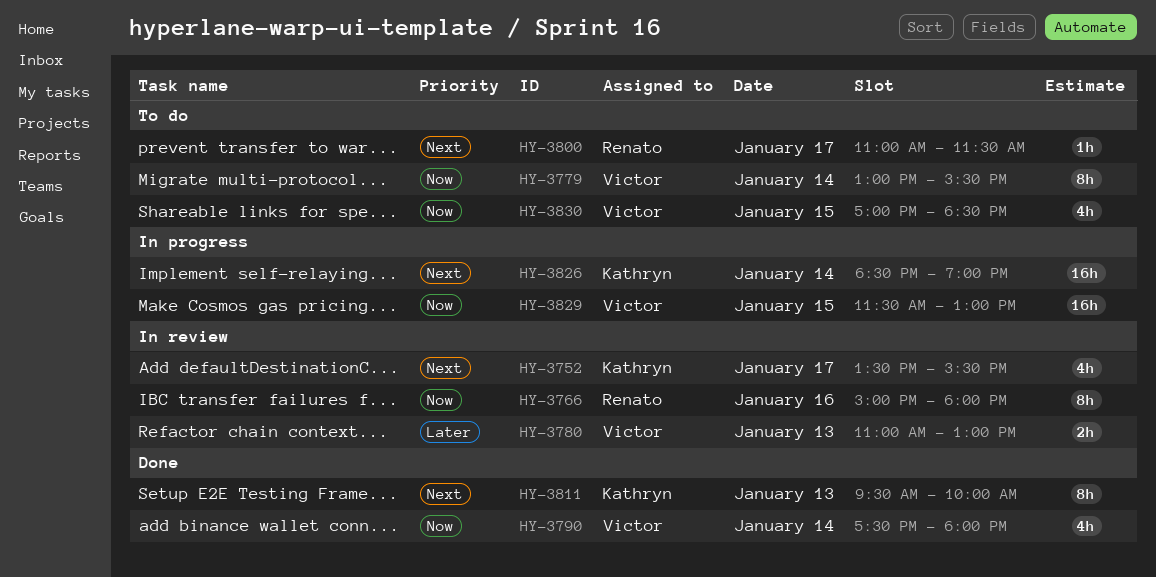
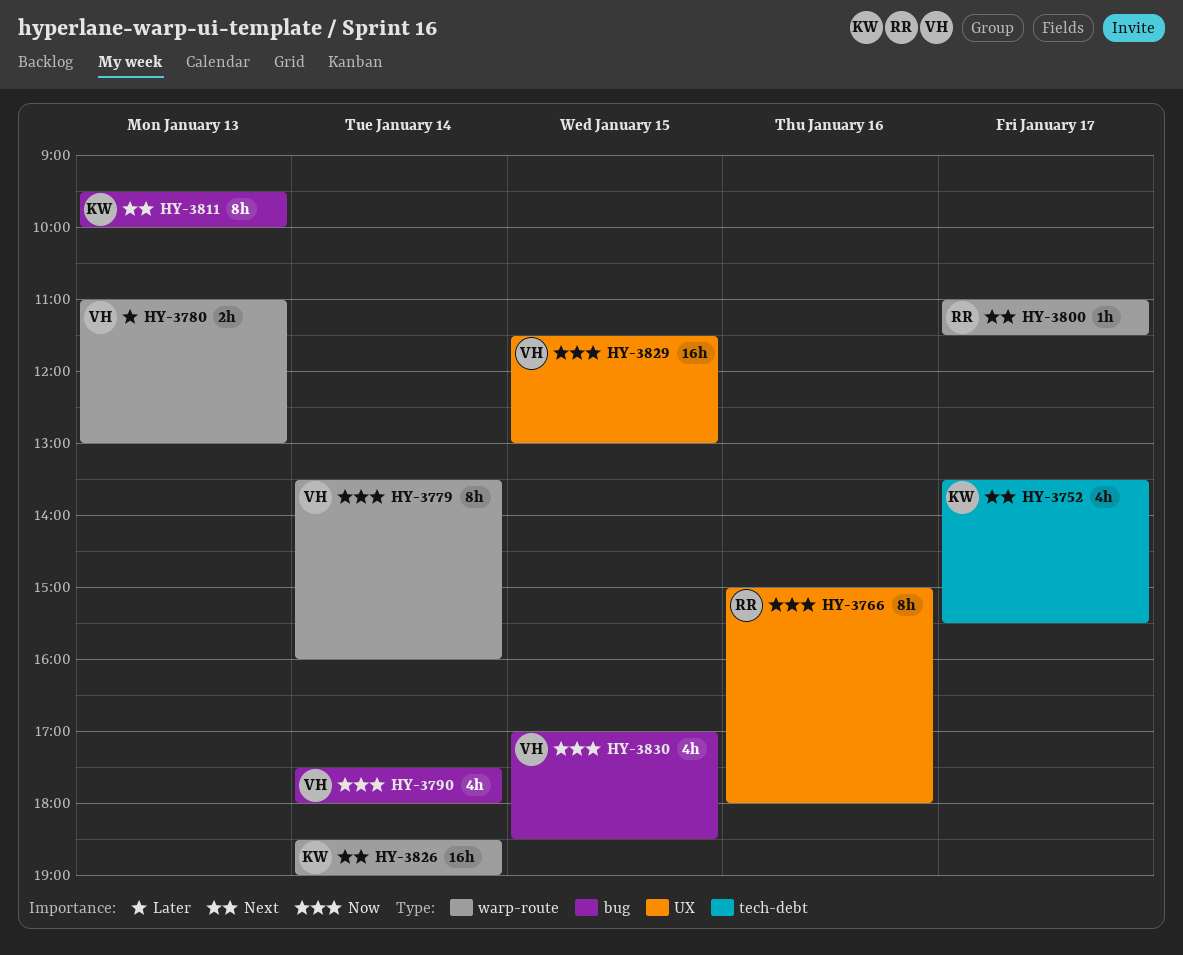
HY-3779, begins: 13:00 -> 13:30
HY-3779, ends: 15:30 -> 16:00

